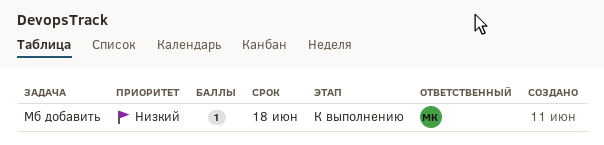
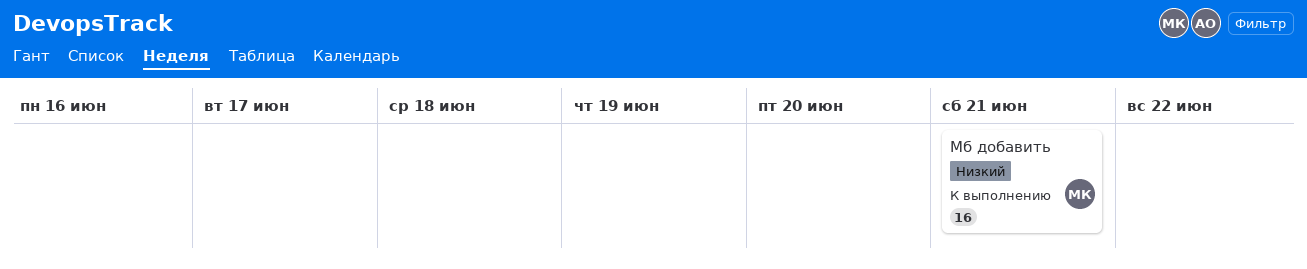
Мб добавить, estimate: 1 -> 16
Мб добавить, due: Jun 18 -> Jun 21

